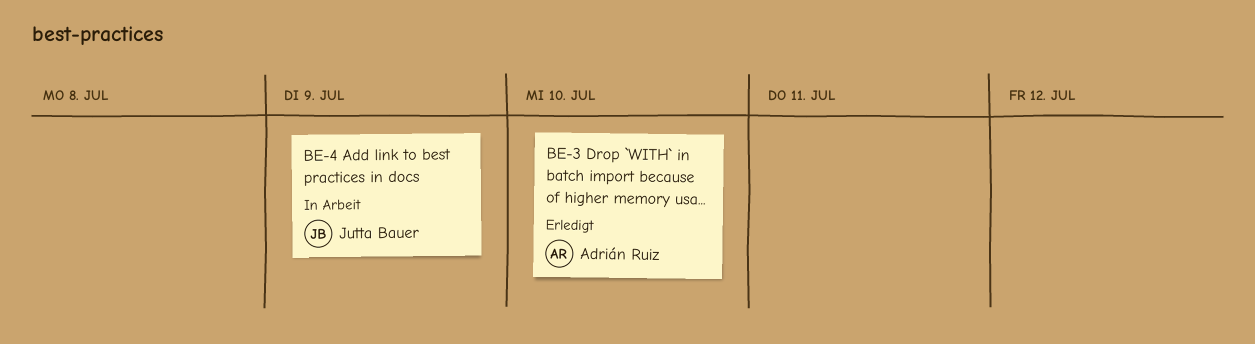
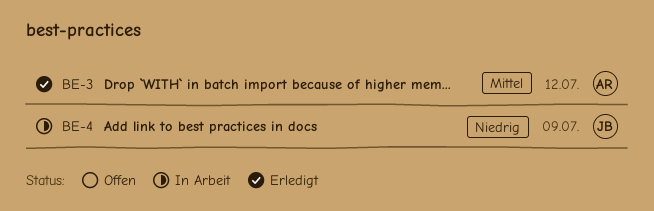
BE-3, due: Jul 10 -> Jul 12

